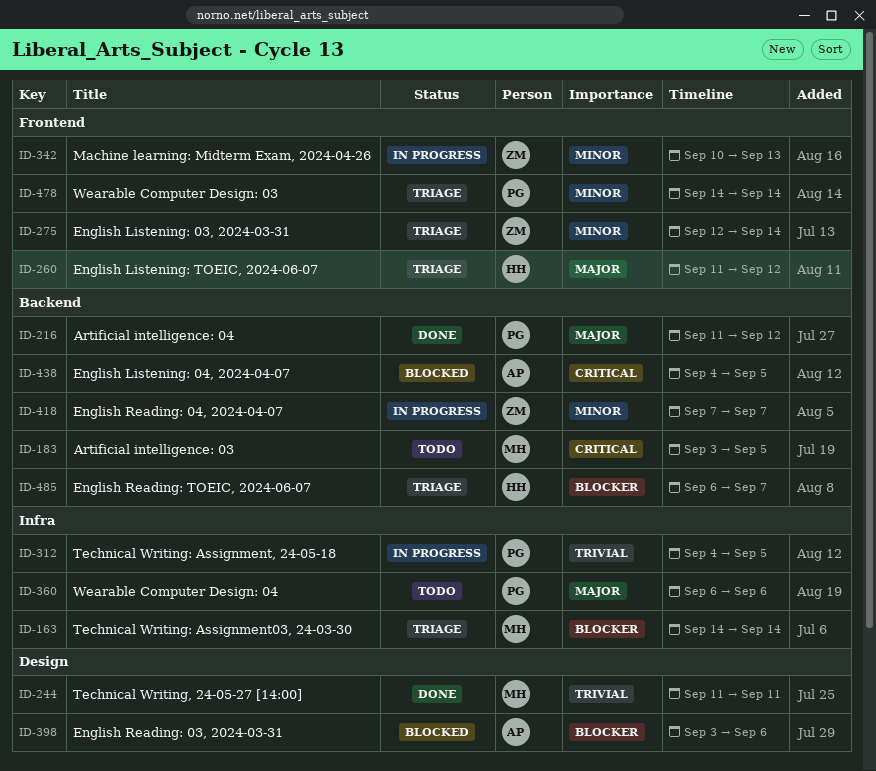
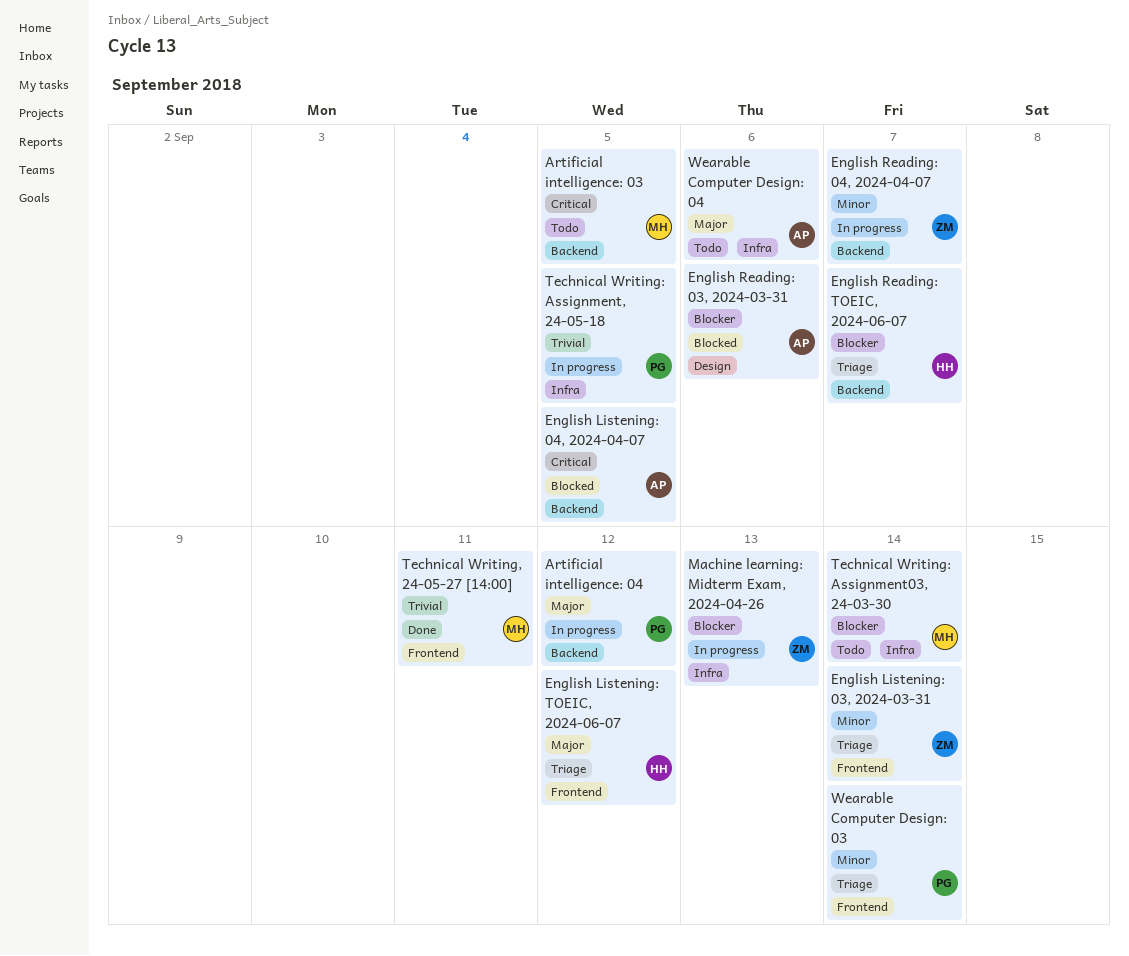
Artificial intelligence: 04, status: Done -> In progress
Machine learning: Midterm Exam, 2024-04-26, priority: Minor -> Blocker
Machine learning: Midterm Exam, 2024-04-26, label: Frontend -> Infra
Technical Writing, 24-05-27 [14:00], label: Design -> Frontend
Technical Writing: Assignment03, 24-03-30, status: Triage -> Todo
Wearable Computer Design: 04, owner: PG -> AP

